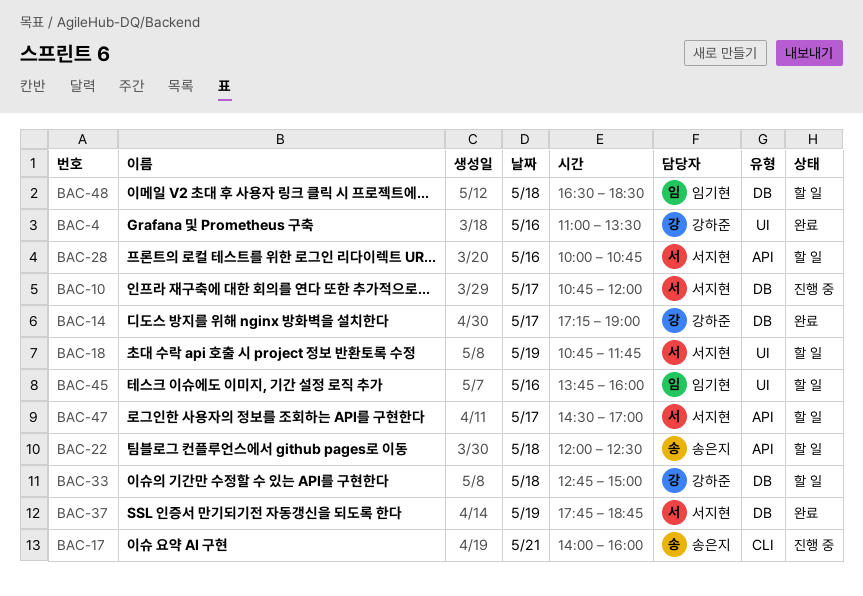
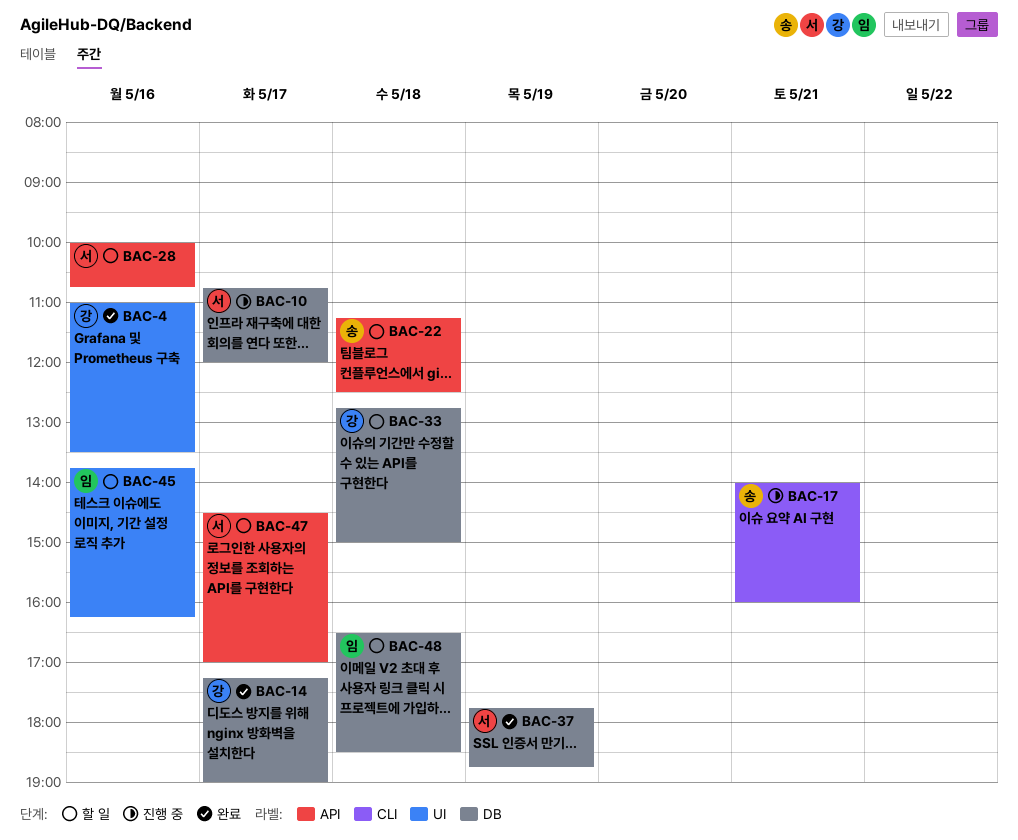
BAC-18: present -> none
BAC-22, begins: 12:00 -> 11:15
BAC-45, ends: 16:00 -> 16:15

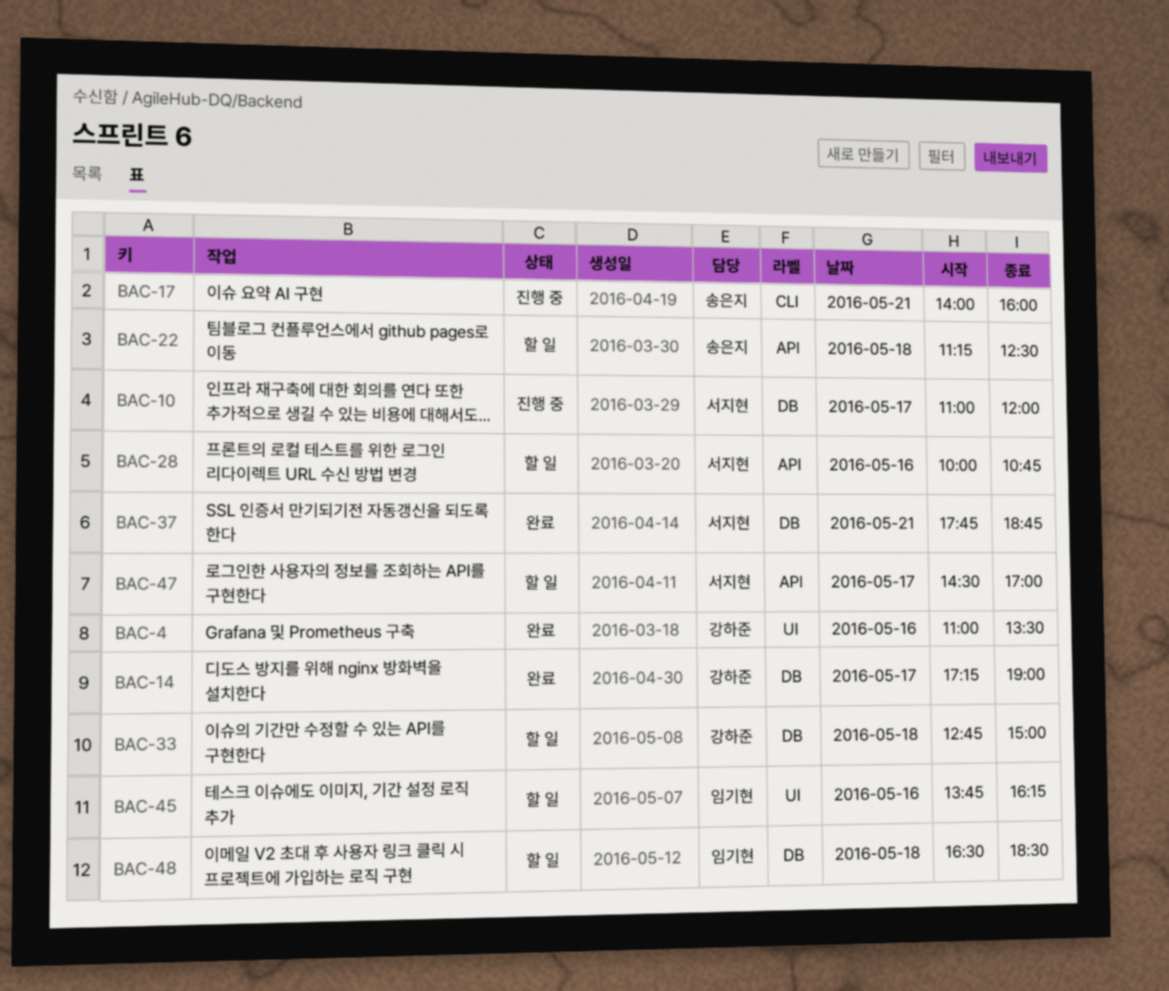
BAC-10, begins: 10:45 -> 11:00
BAC-37, day: May 19 -> May 21

